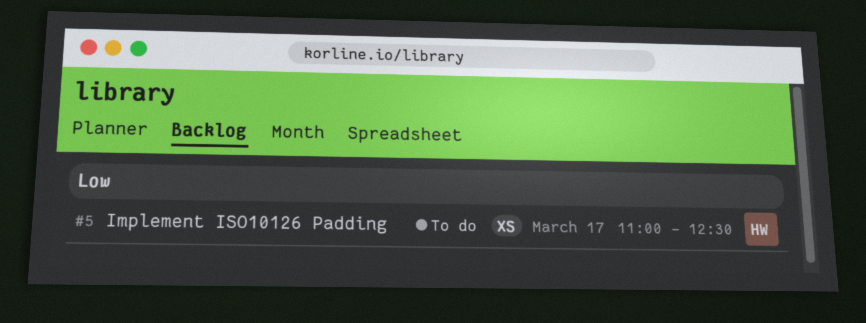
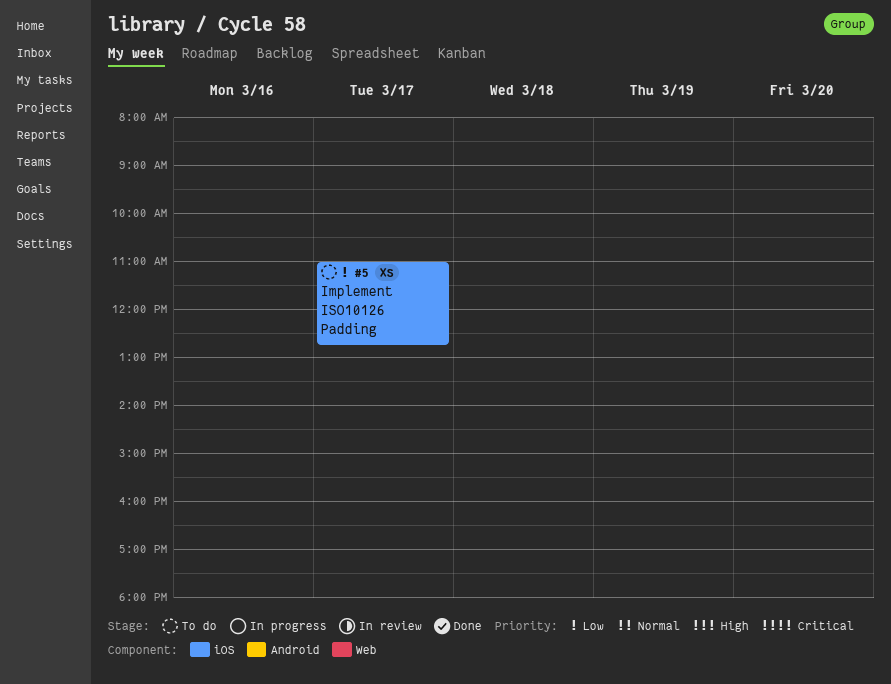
#5, ends: 12:30 -> 12:45

